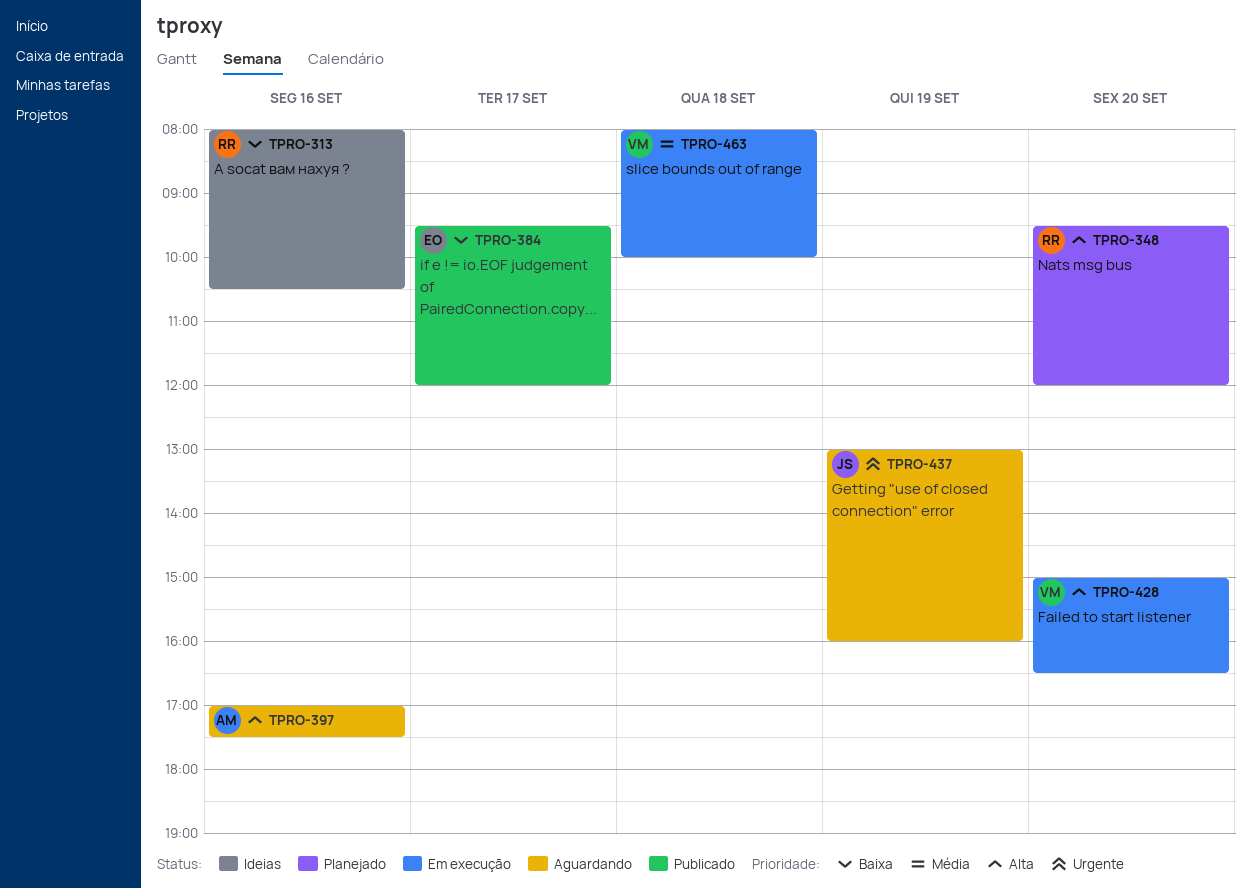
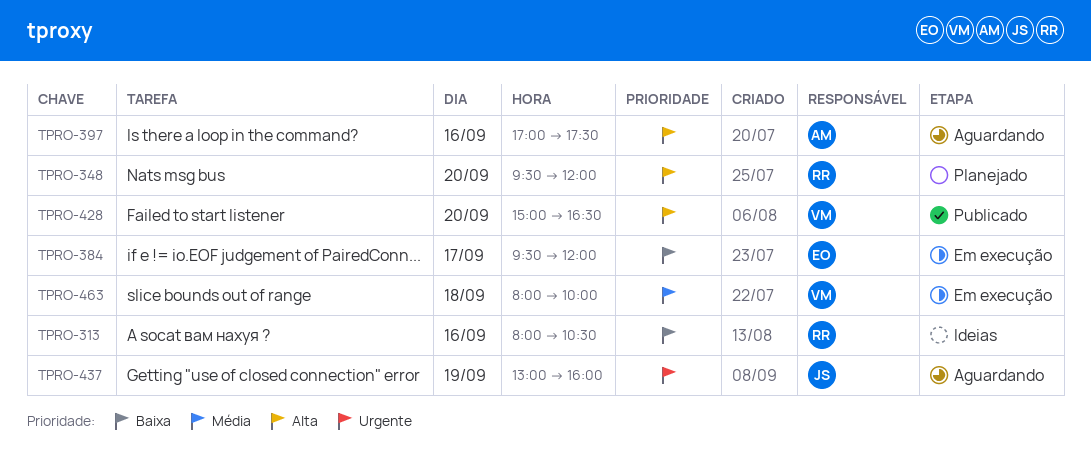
TPRO-384, status: Publicado -> Em execução
TPRO-428, status: Em execução -> Publicado

